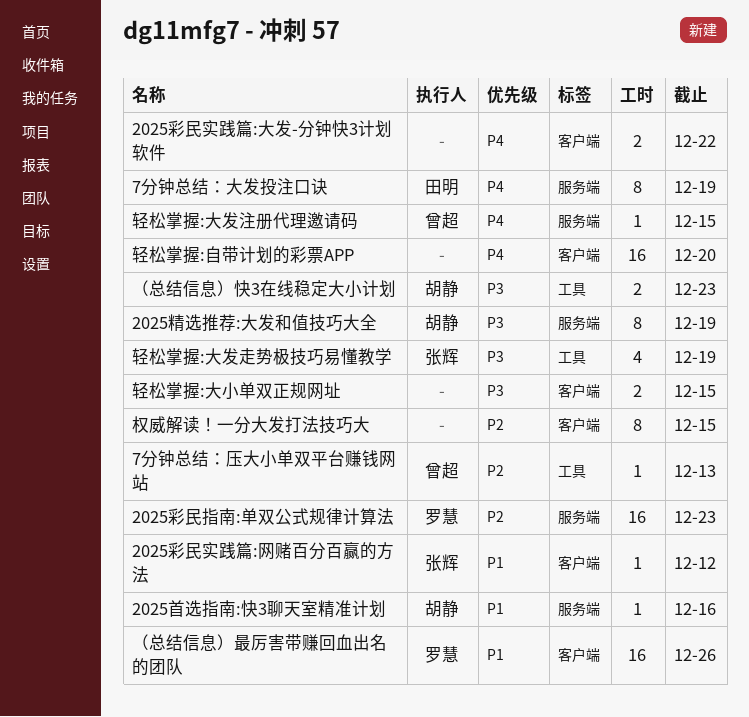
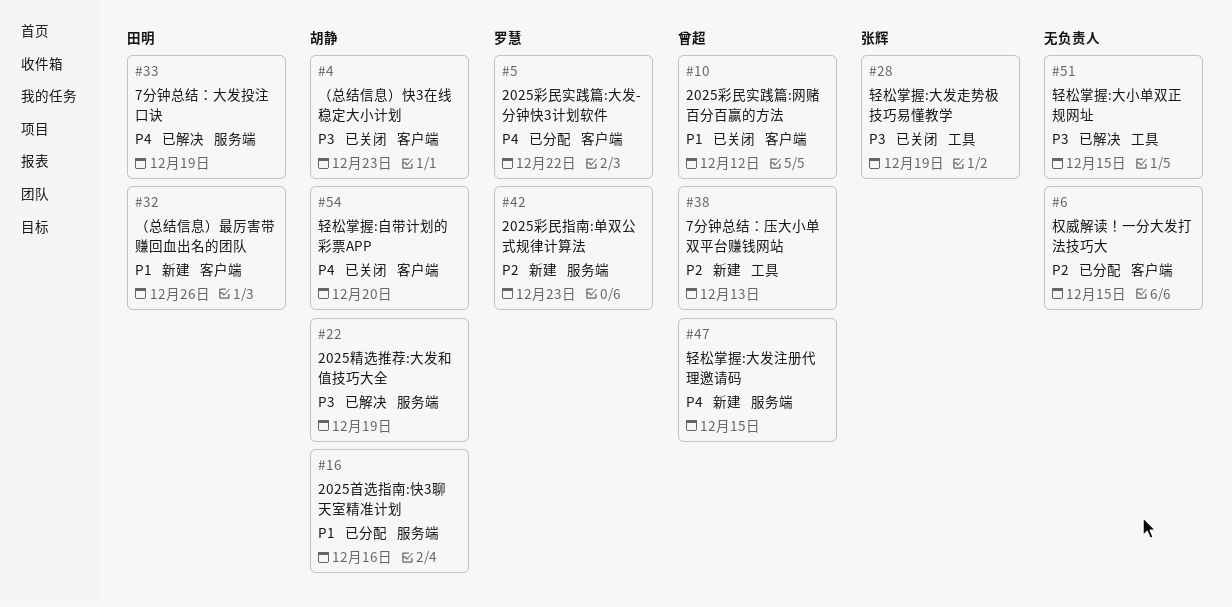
2025彩民实践篇:大发-分钟快3计划软件, owner: none -> 罗慧
2025彩民实践篇:网赌百分百赢的方法, owner: 张辉 -> 曾超
轻松掌握:大小单双正规网址, label: 客户端 -> 工具
轻松掌握:自带计划的彩票APP, owner: none -> 胡静
（总结信息）快3在线稳定大小计划, label: 工具 -> 客户端
（总结信息）最厉害带赚回血出名的团队, owner: 罗慧 -> 田明

